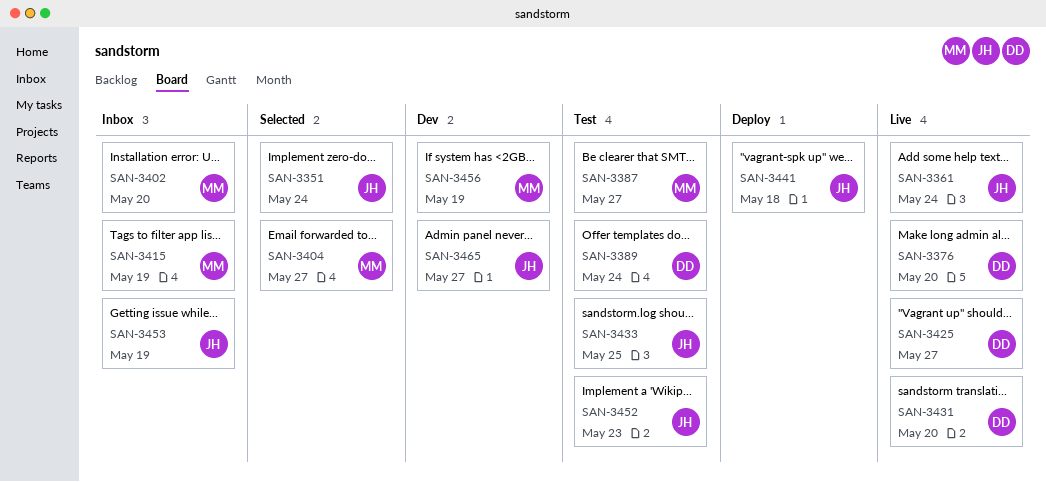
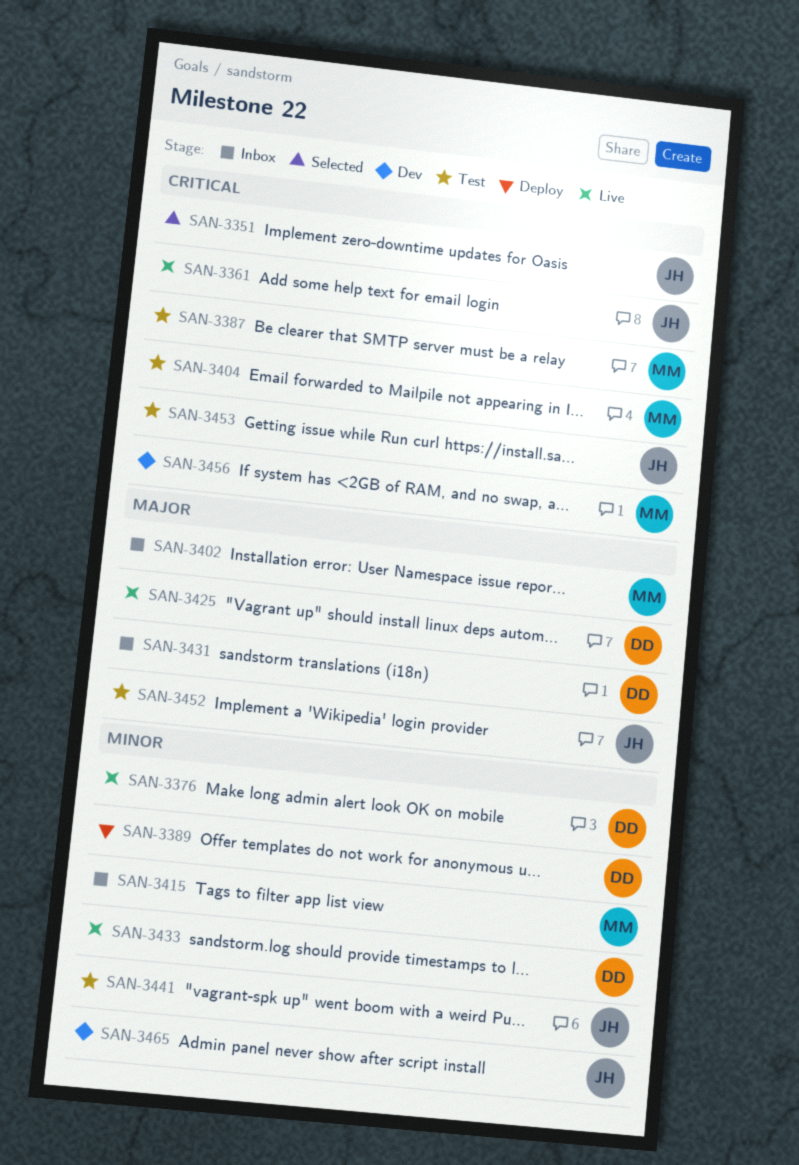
SAN-3389, status: Test -> Deploy
SAN-3404, status: Selected -> Test
SAN-3431, status: Live -> Inbox
SAN-3433, status: Test -> Live
SAN-3433, owner: JH -> DD
SAN-3441, status: Deploy -> Test
SAN-3453, status: Inbox -> Test

